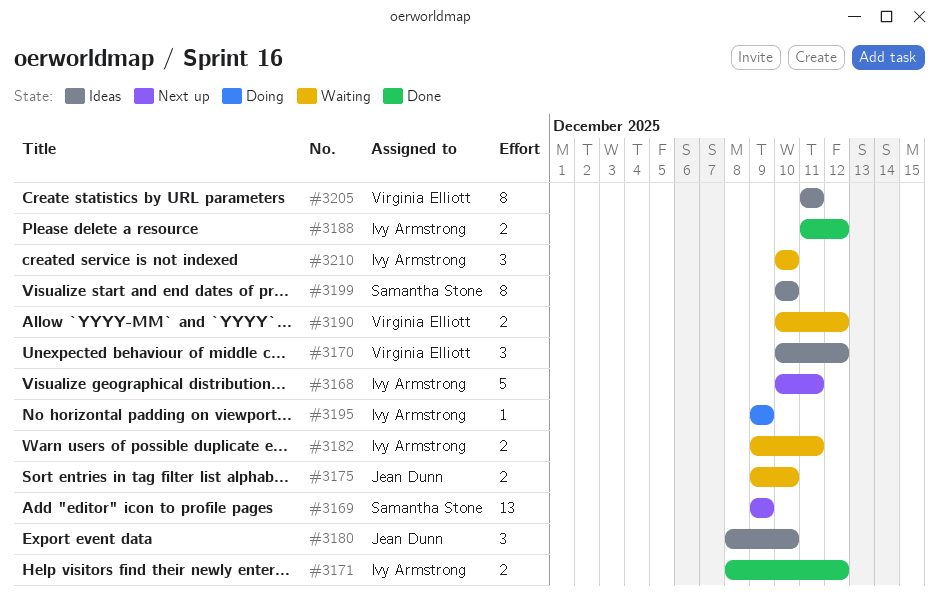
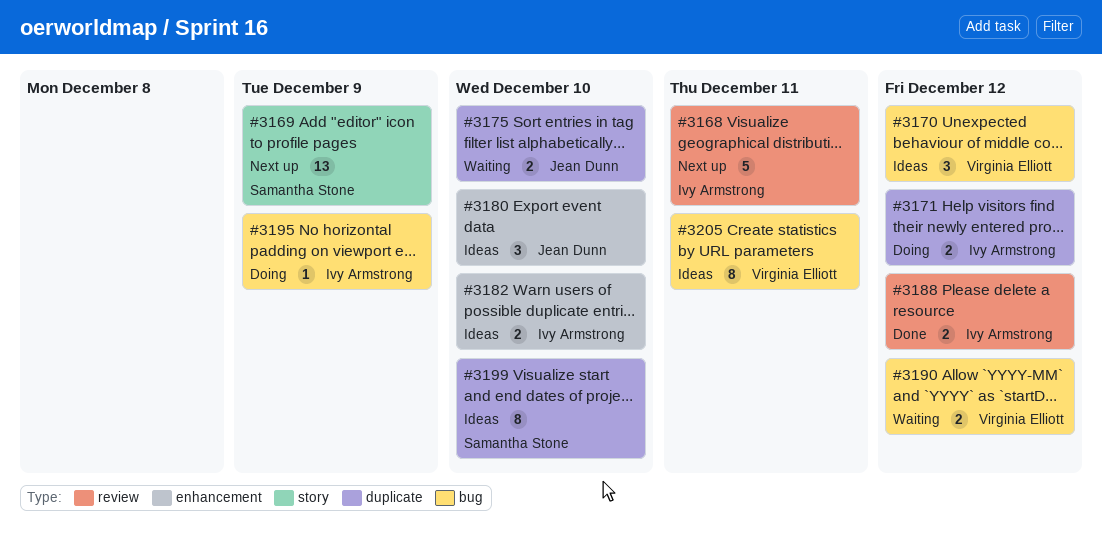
#3171, status: Done -> Doing
#3182, status: Waiting -> Ideas
#3182, due: Dec 11 -> Dec 10
#3210: present -> none

